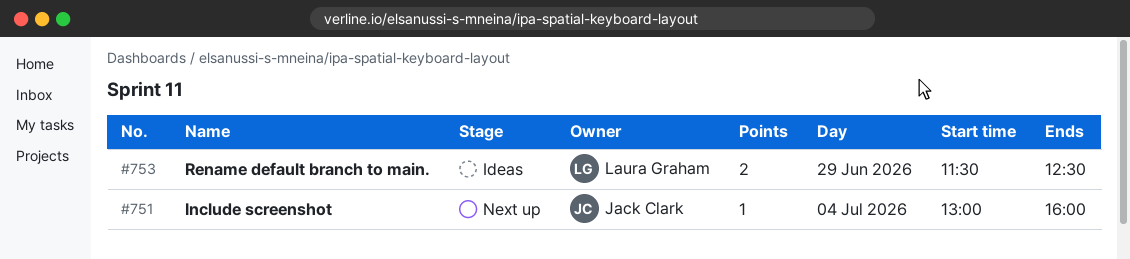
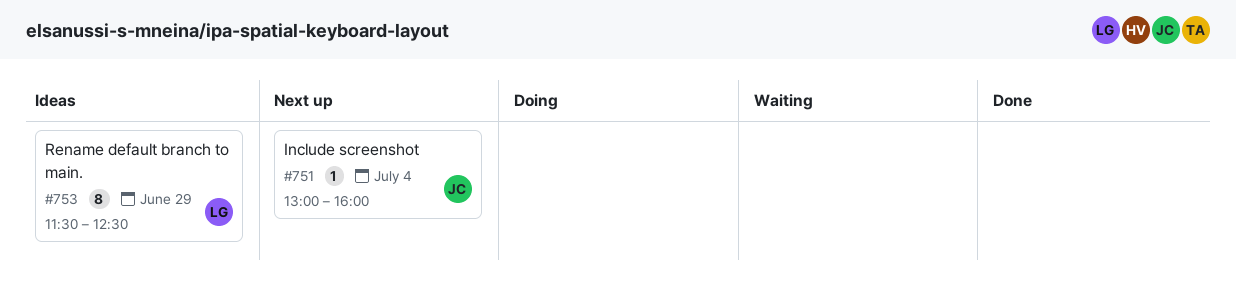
#753, estimate: 2 -> 8

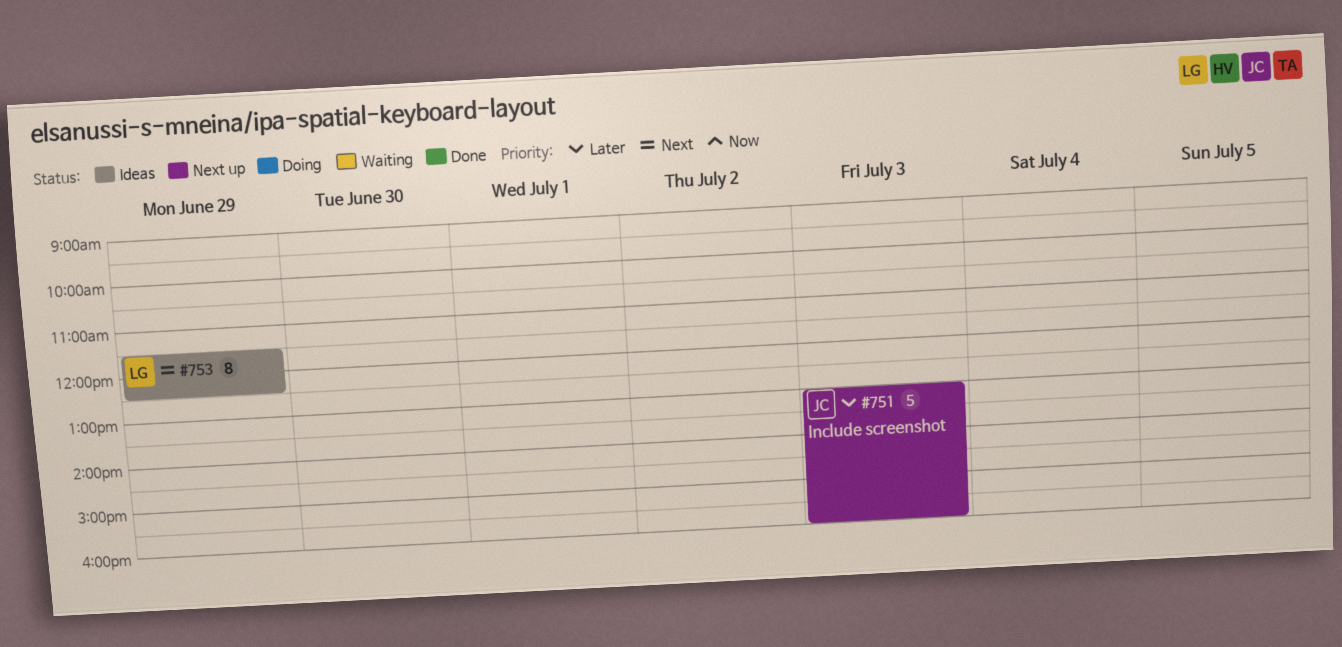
#751, estimate: 1 -> 5
#751, day: Jul 4 -> Jul 3

